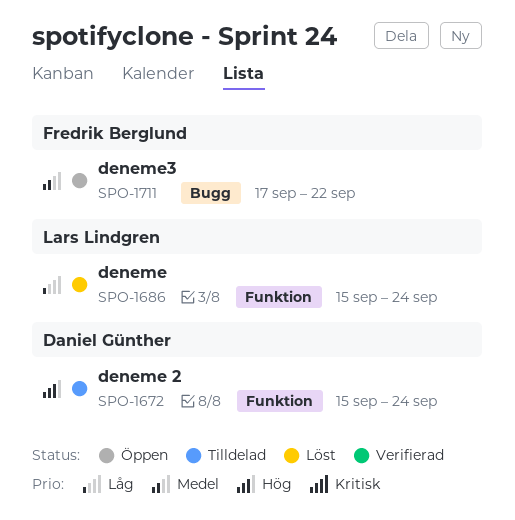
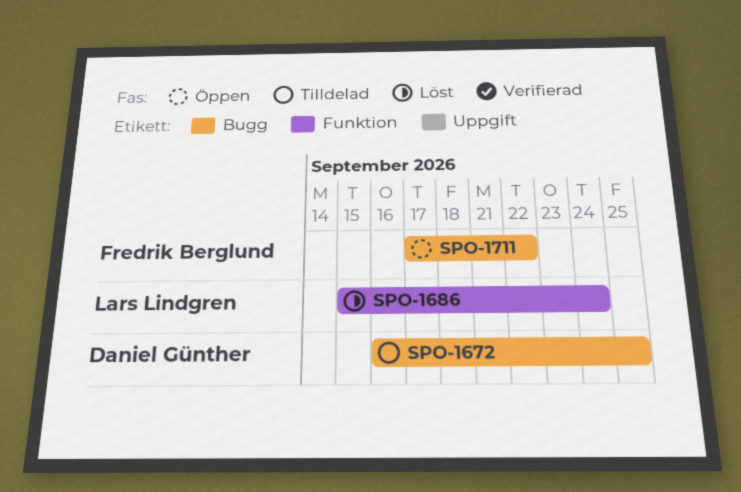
SPO-1672, label: Funktion -> Bugg
SPO-1672, start: Sep 15 -> Sep 16
SPO-1672, due: Sep 24 -> Sep 25

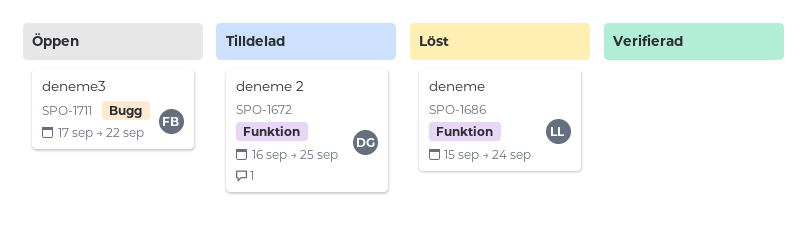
SPO-1672, label: Bugg -> Funktion

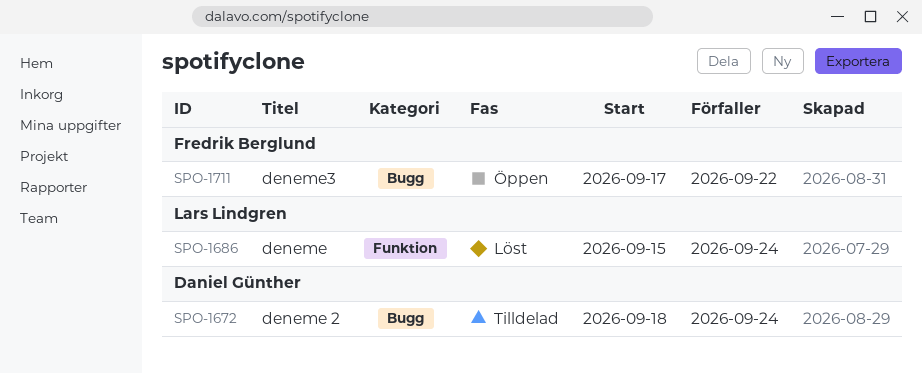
SPO-1672, label: Funktion -> Bugg
SPO-1672, start: Sep 16 -> Sep 18
SPO-1672, due: Sep 25 -> Sep 24

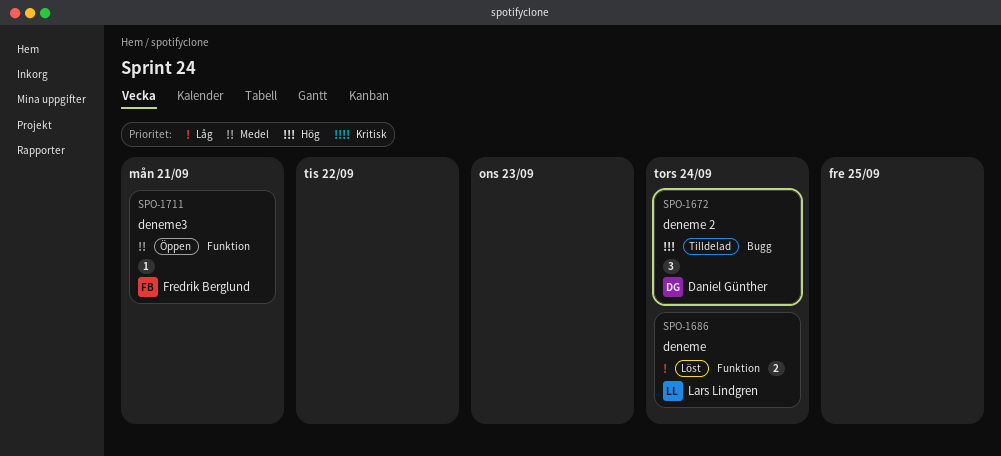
SPO-1711, label: Bugg -> Funktion
SPO-1711, due: Sep 22 -> Sep 21

